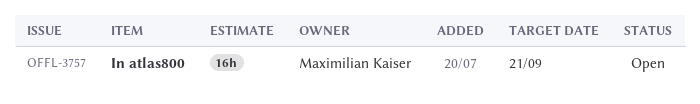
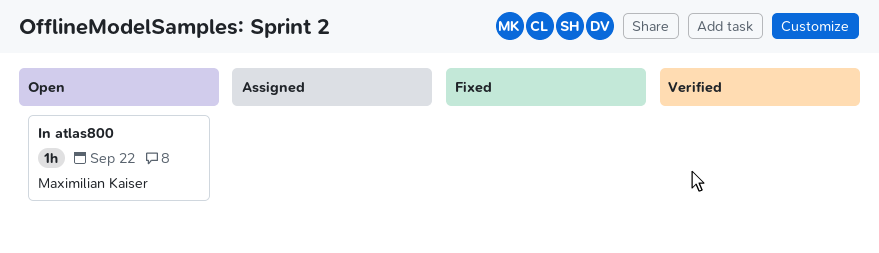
In atlas800, estimate: 16h -> 1h
In atlas800, due: Sep 21 -> Sep 22

